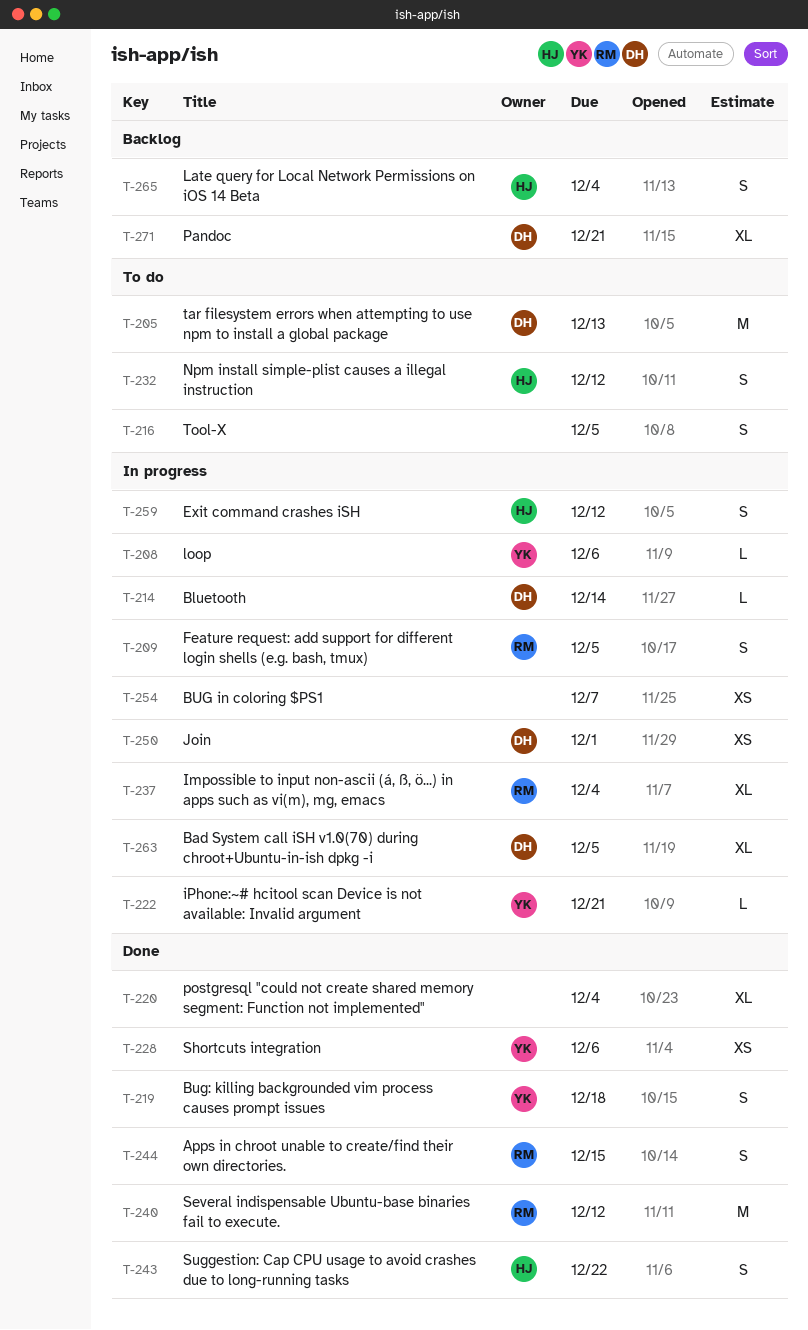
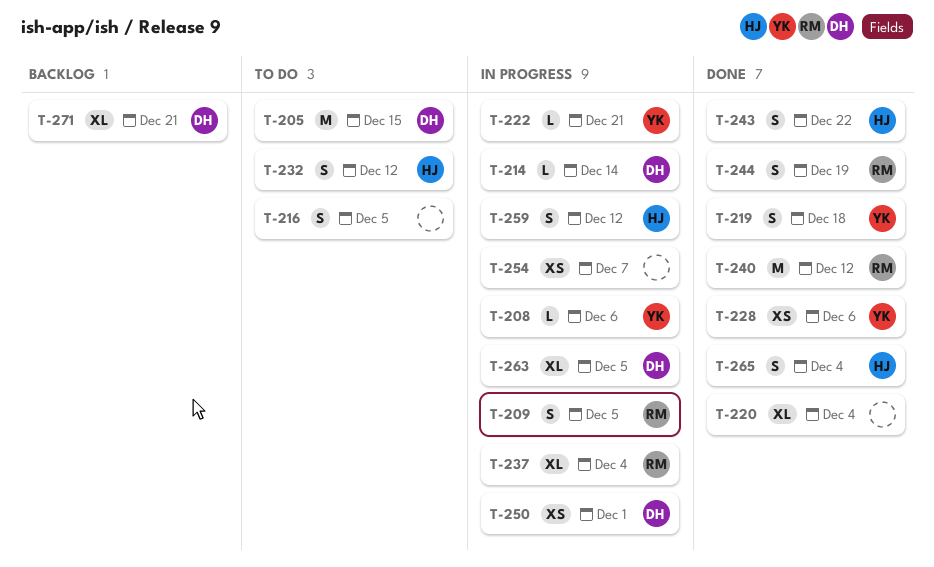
T-205, due: Dec 13 -> Dec 15
T-244, due: Dec 15 -> Dec 19
T-265, status: Backlog -> Done

